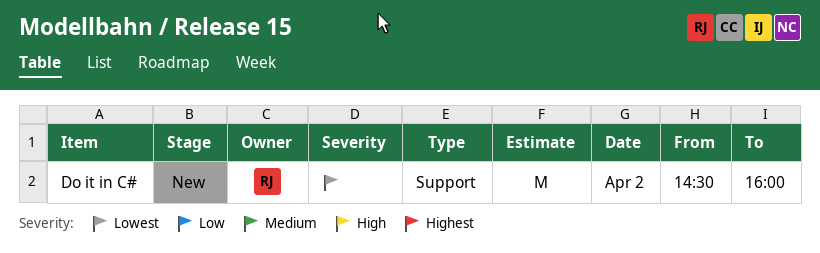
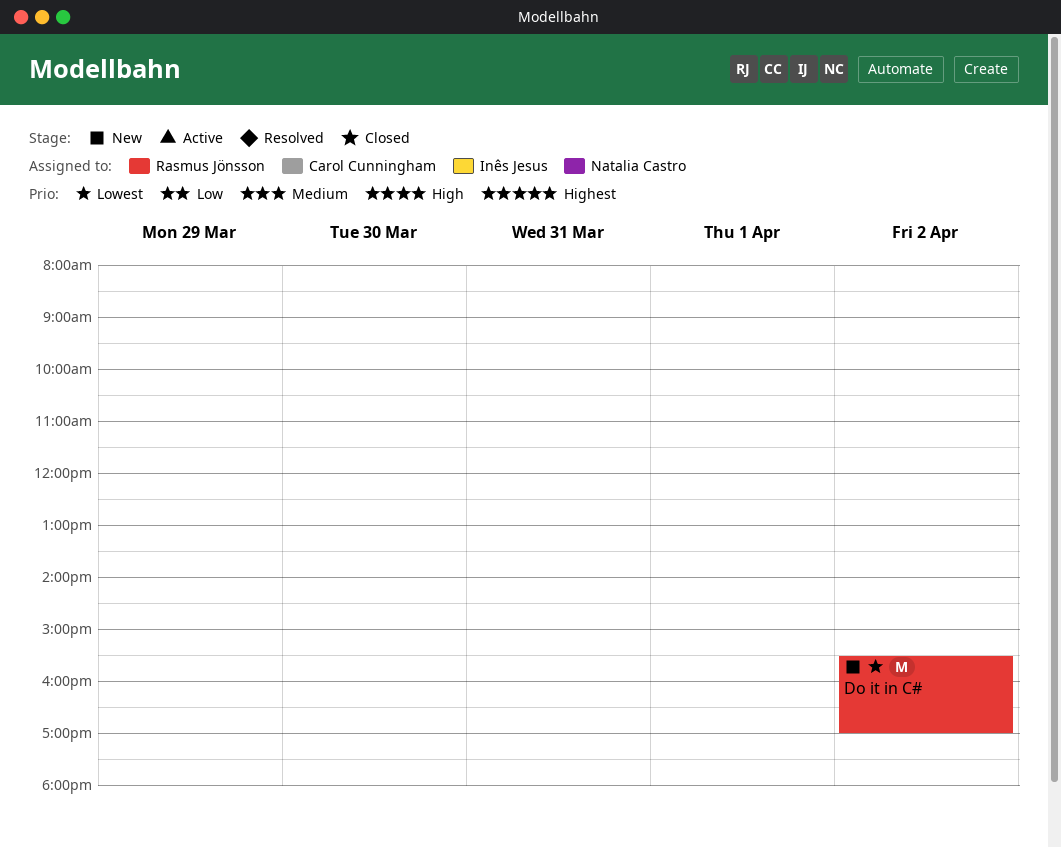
Do it in C#, begins: 14:30 -> 15:30
Do it in C#, ends: 16:00 -> 17:00

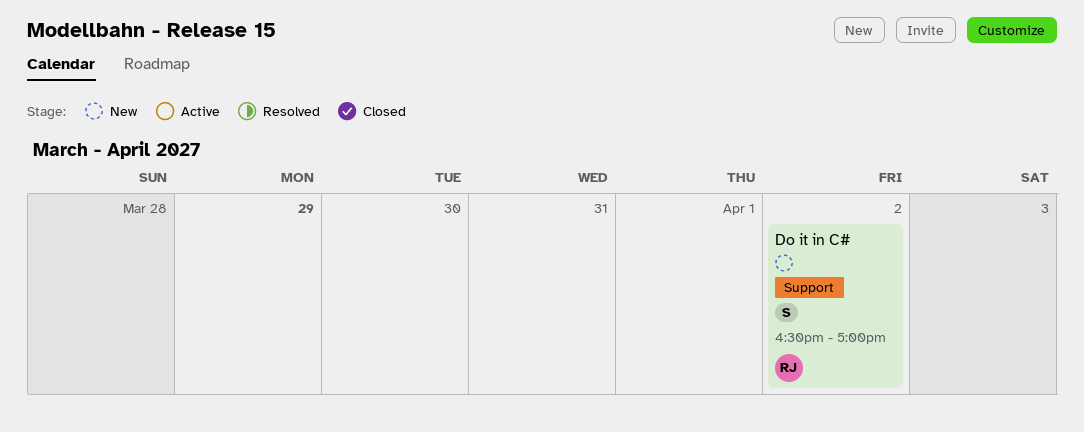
Do it in C#, estimate: M -> S
Do it in C#, begins: 15:30 -> 16:30

